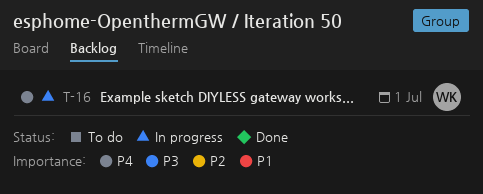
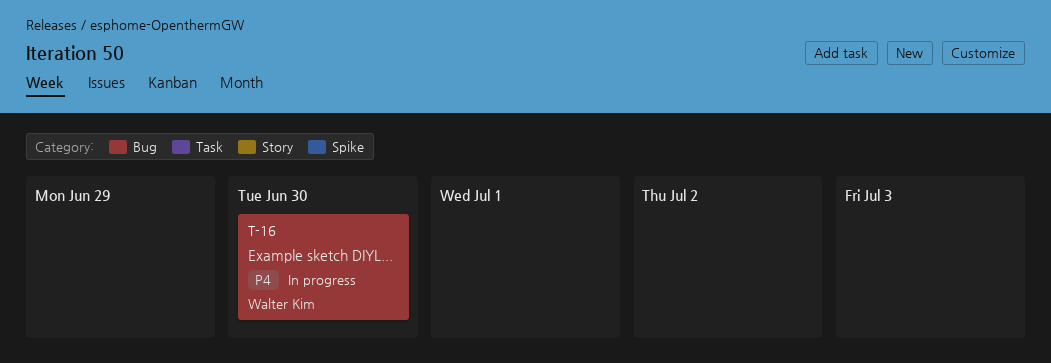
T-16, due: Jul 1 -> Jun 30

